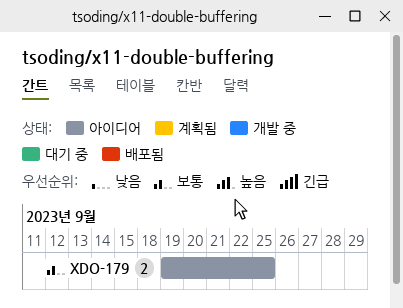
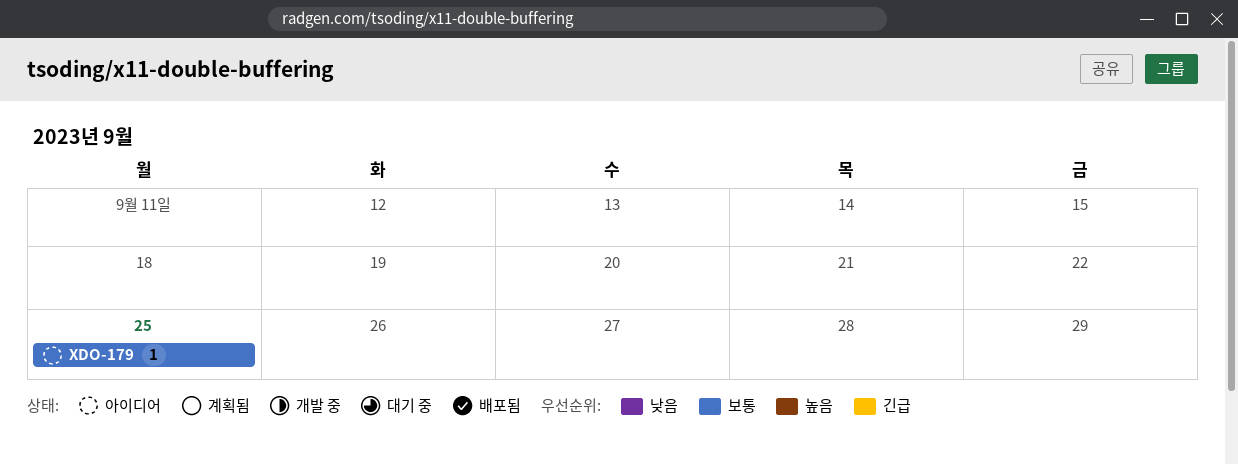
XDO-179, estimate: 2 -> 1
XDO-179, start: Sep 19 -> Sep 25

